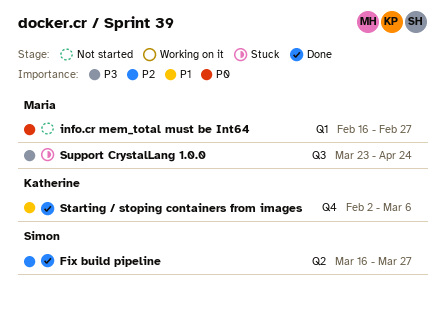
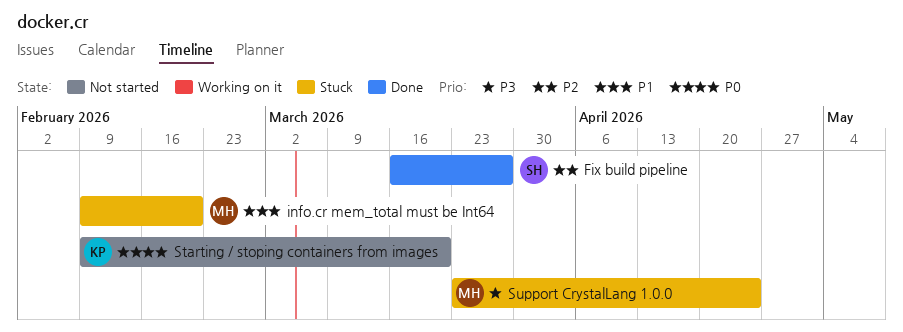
info.cr mem_total must be Int64, status: Not started -> Stuck
info.cr mem_total must be Int64, priority: P0 -> P1
info.cr mem_total must be Int64, start: Feb 16 -> Feb 9
info.cr mem_total must be Int64, due: Feb 27 -> Feb 20
Starting / stoping containers from images, status: Done -> Not started
Starting / stoping containers from images, priority: P1 -> P0
Starting / stoping containers from images, start: Feb 2 -> Feb 9
Starting / stoping containers from images, due: Mar 6 -> Mar 20

